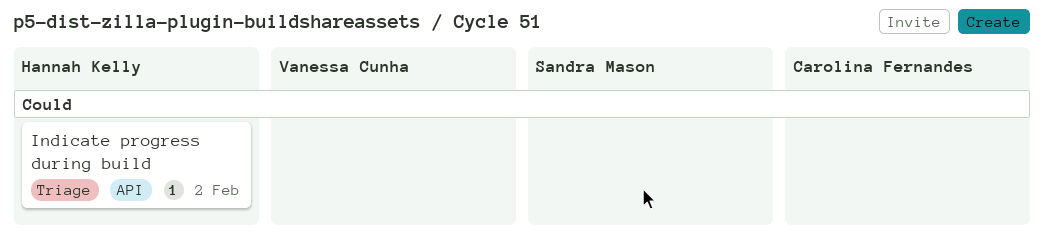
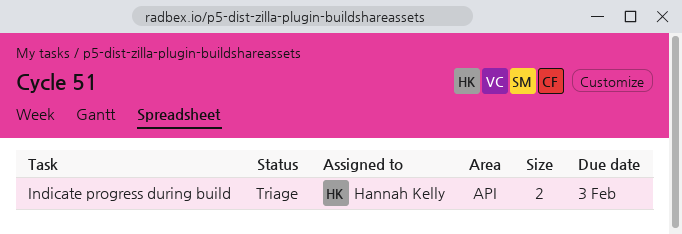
Indicate progress during build, estimate: 1 -> 2
Indicate progress during build, due: Feb 2 -> Feb 3

